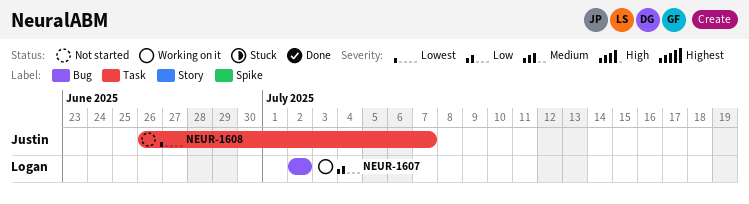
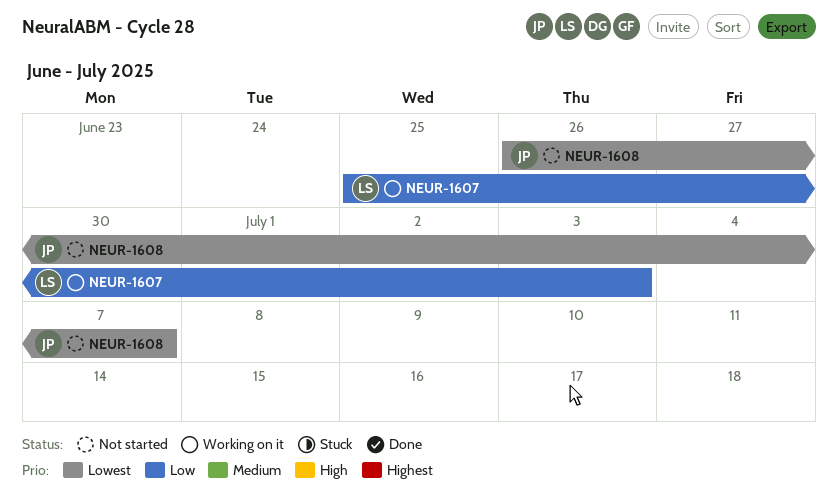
NEUR-1607, start: Jul 2 -> Jun 25
NEUR-1607, due: Jul 2 -> Jul 3

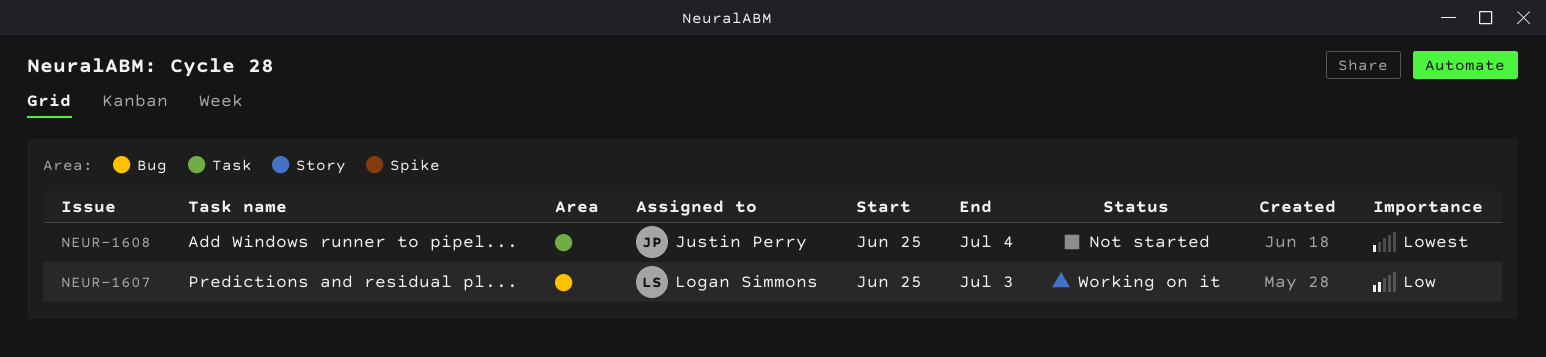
NEUR-1608, start: Jun 26 -> Jun 25
NEUR-1608, due: Jul 7 -> Jul 4

